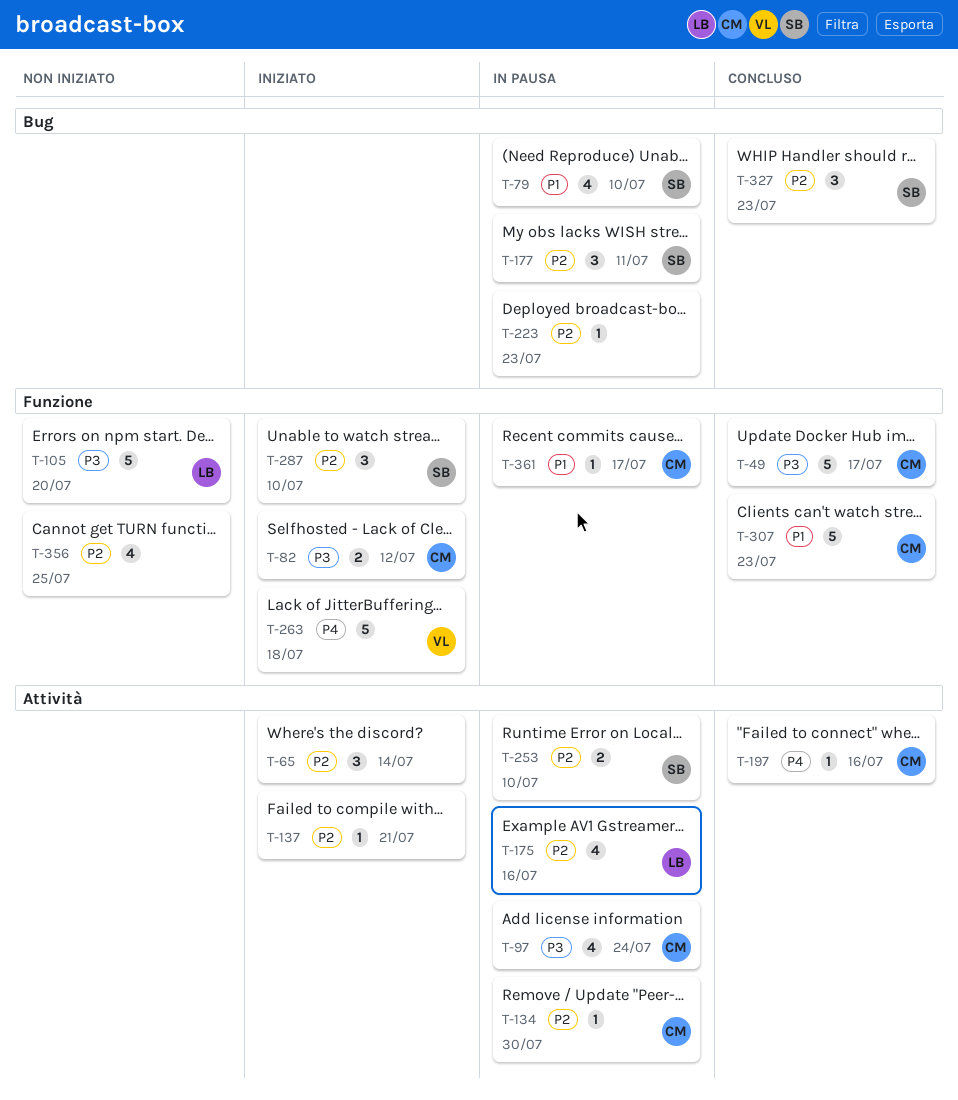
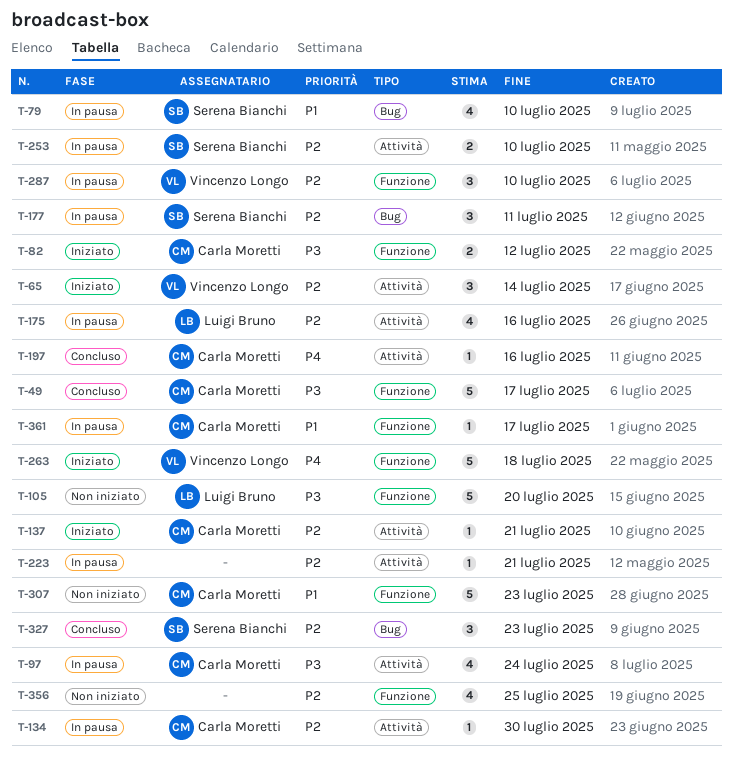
T-65, owner: none -> Vincenzo Longo
T-137, owner: none -> Carla Moretti
T-223, label: Bug -> Attività
T-223, due: Jul 23 -> Jul 21
T-287, status: Iniziato -> In pausa
T-287, owner: Serena Bianchi -> Vincenzo Longo
T-307, status: Concluso -> Non iniziato

